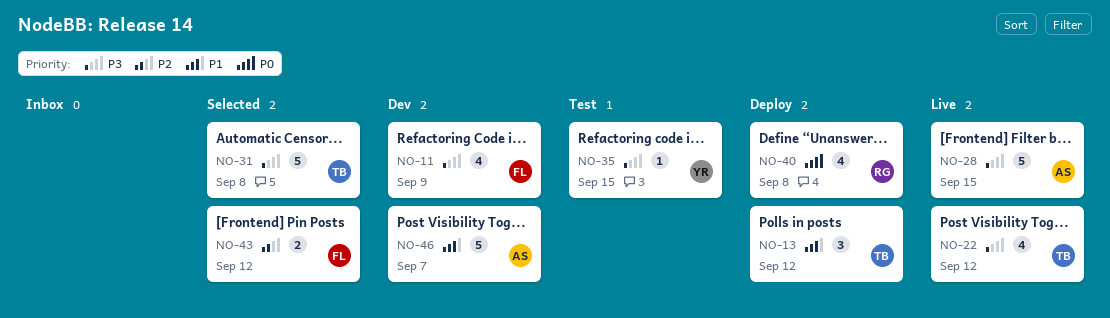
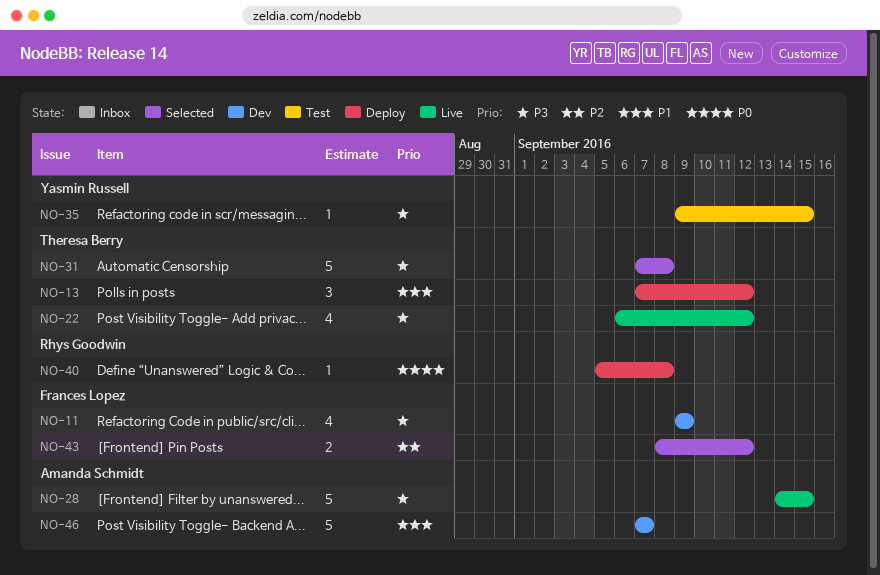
NO-40, estimate: 4 -> 1

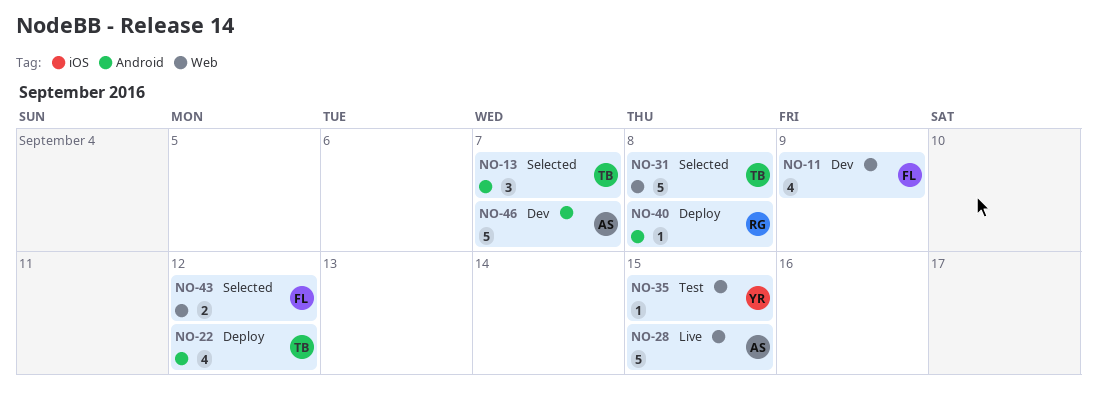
NO-13, status: Deploy -> Selected
NO-13, due: Sep 12 -> Sep 7
NO-22, status: Live -> Deploy

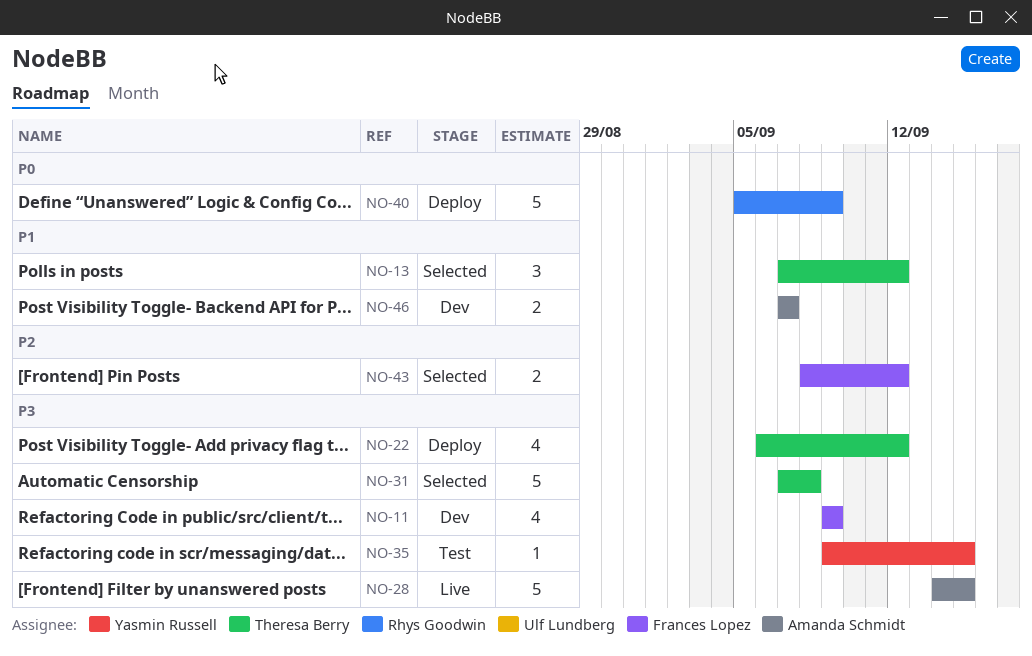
NO-13, due: Sep 7 -> Sep 12
NO-40, estimate: 1 -> 5
NO-40, due: Sep 8 -> Sep 9
NO-46, estimate: 5 -> 2

